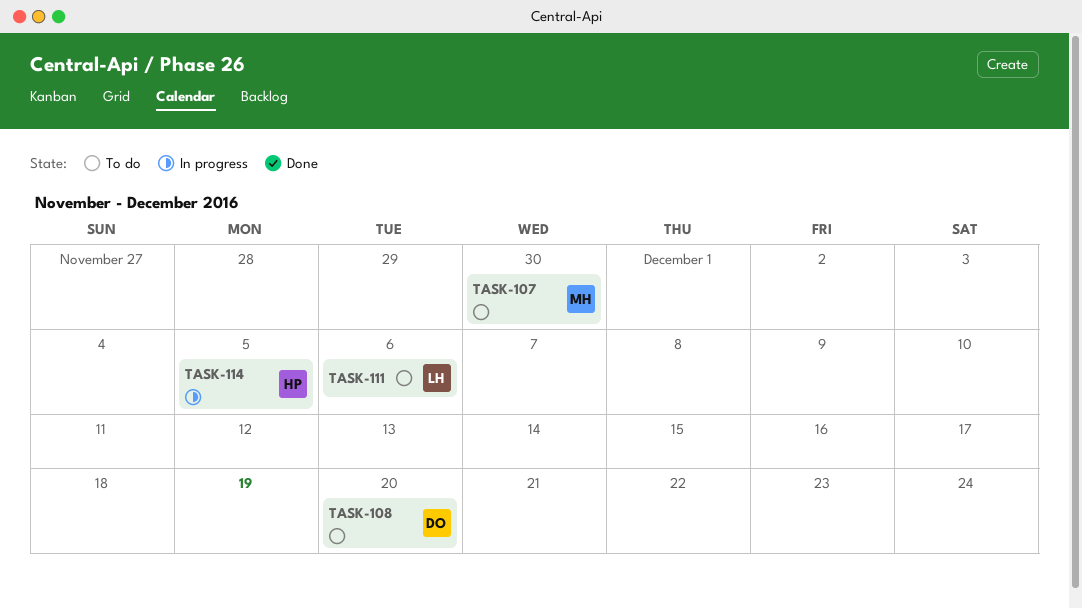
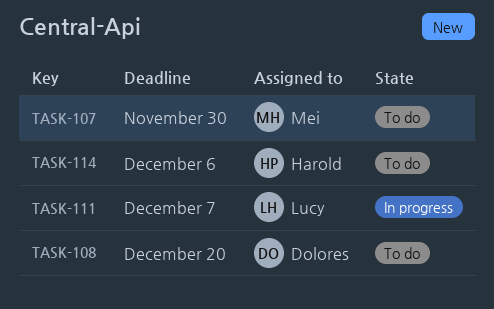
TASK-111, status: To do -> In progress
TASK-111, due: Dec 6 -> Dec 7
TASK-114, status: In progress -> To do
TASK-114, due: Dec 5 -> Dec 6

